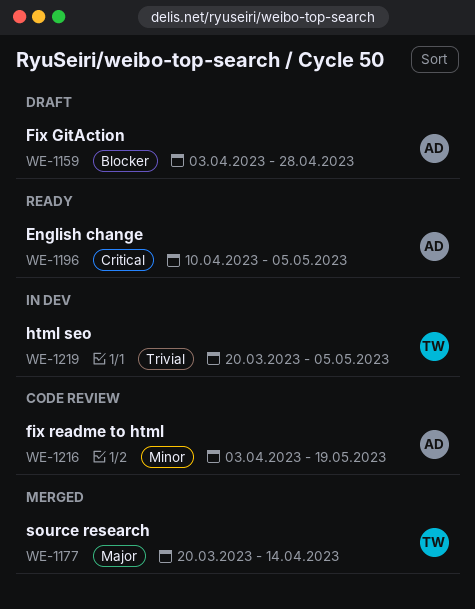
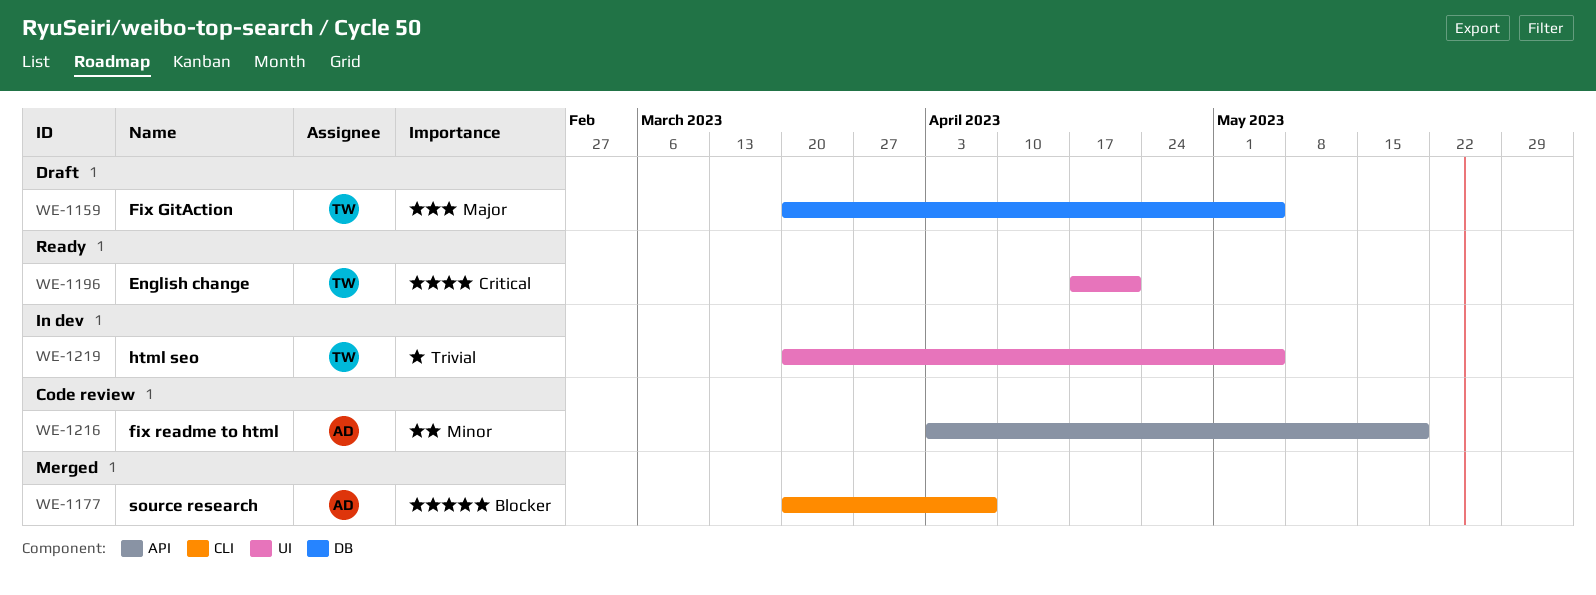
WE-1159, owner: AD -> TW
WE-1159, priority: Blocker -> Major
WE-1159, start: Apr 3 -> Mar 20
WE-1159, due: Apr 28 -> May 5
WE-1177, owner: TW -> AD
WE-1177, priority: Major -> Blocker
WE-1177, due: Apr 14 -> Apr 7
WE-1196, owner: AD -> TW
WE-1196, start: Apr 10 -> Apr 17
WE-1196, due: May 5 -> Apr 21

